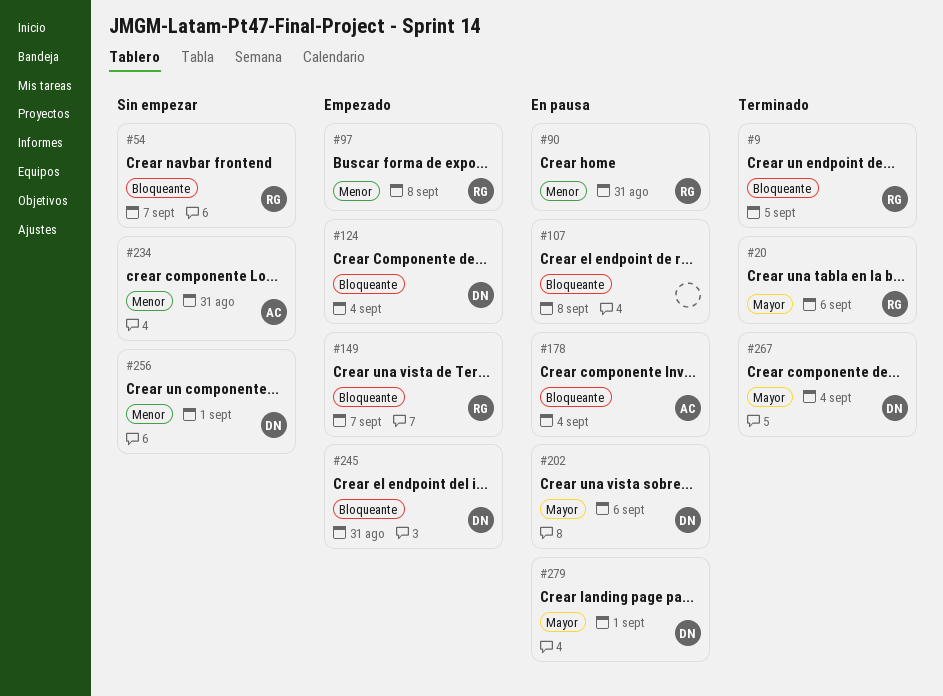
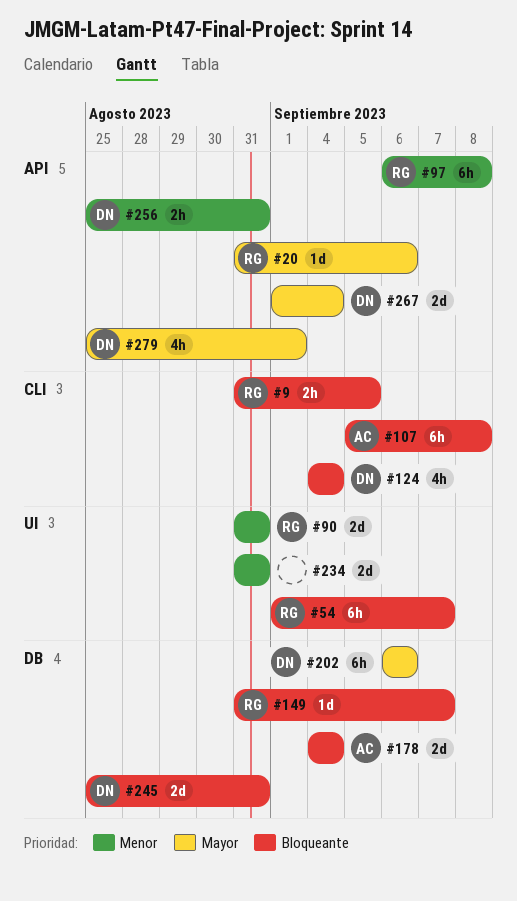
#107, owner: none -> AC
#234, owner: AC -> none
#256, due: Sep 1 -> Aug 31

